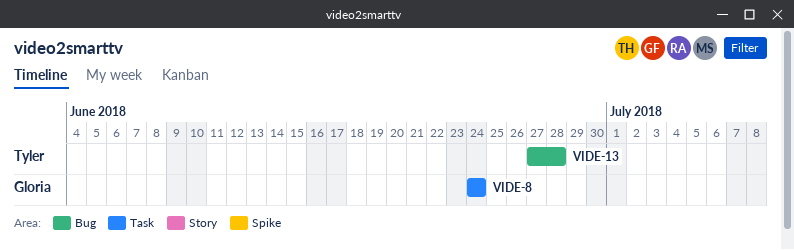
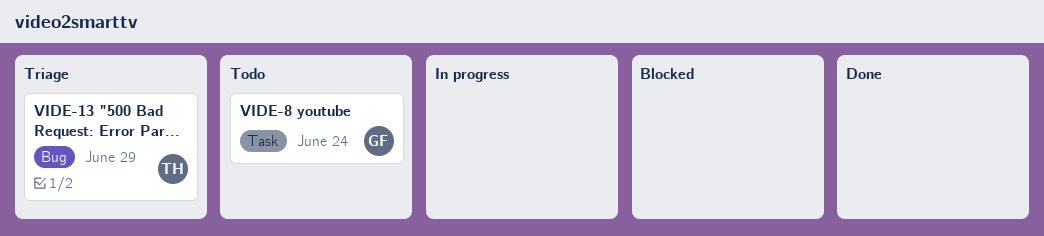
VIDE-13, due: Jun 28 -> Jun 29

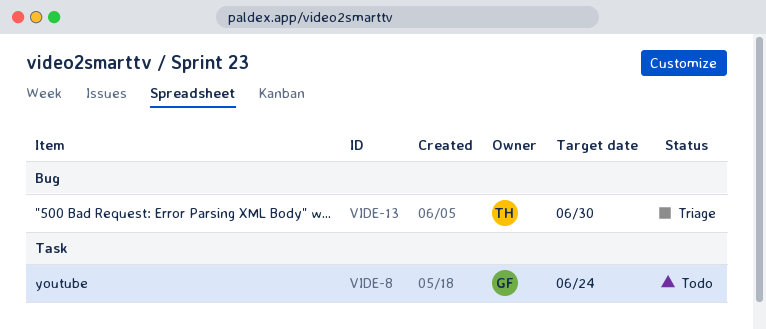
VIDE-13, due: Jun 29 -> Jun 30

